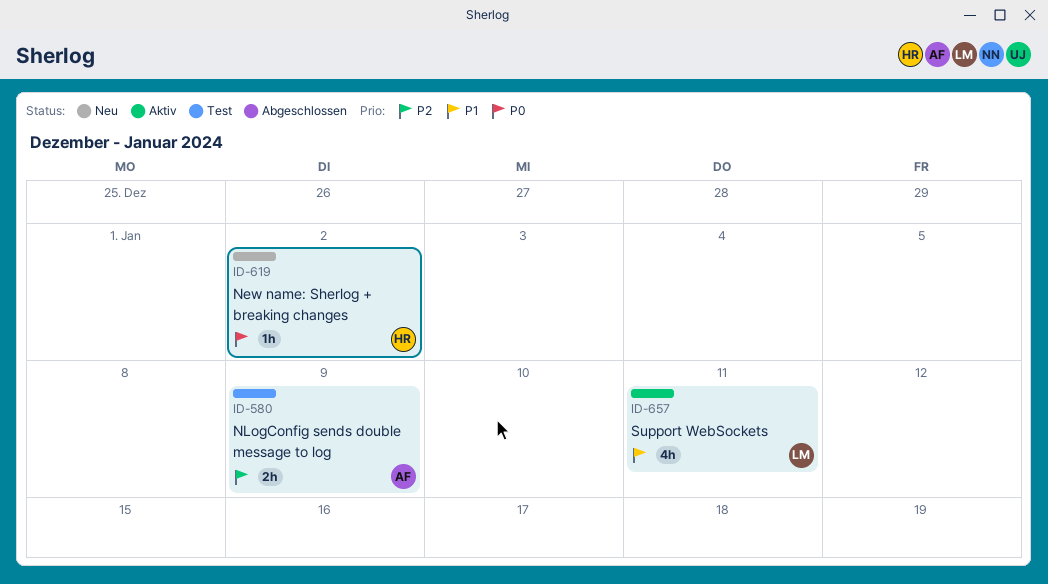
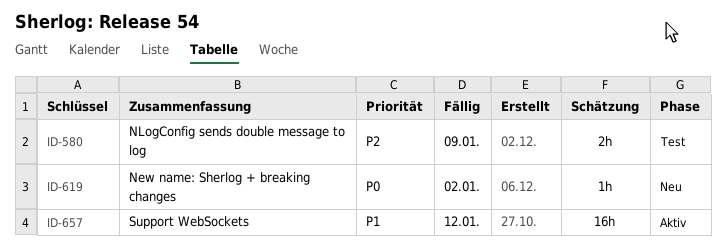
ID-657, estimate: 4h -> 16h
ID-657, due: Jan 11 -> Jan 12

